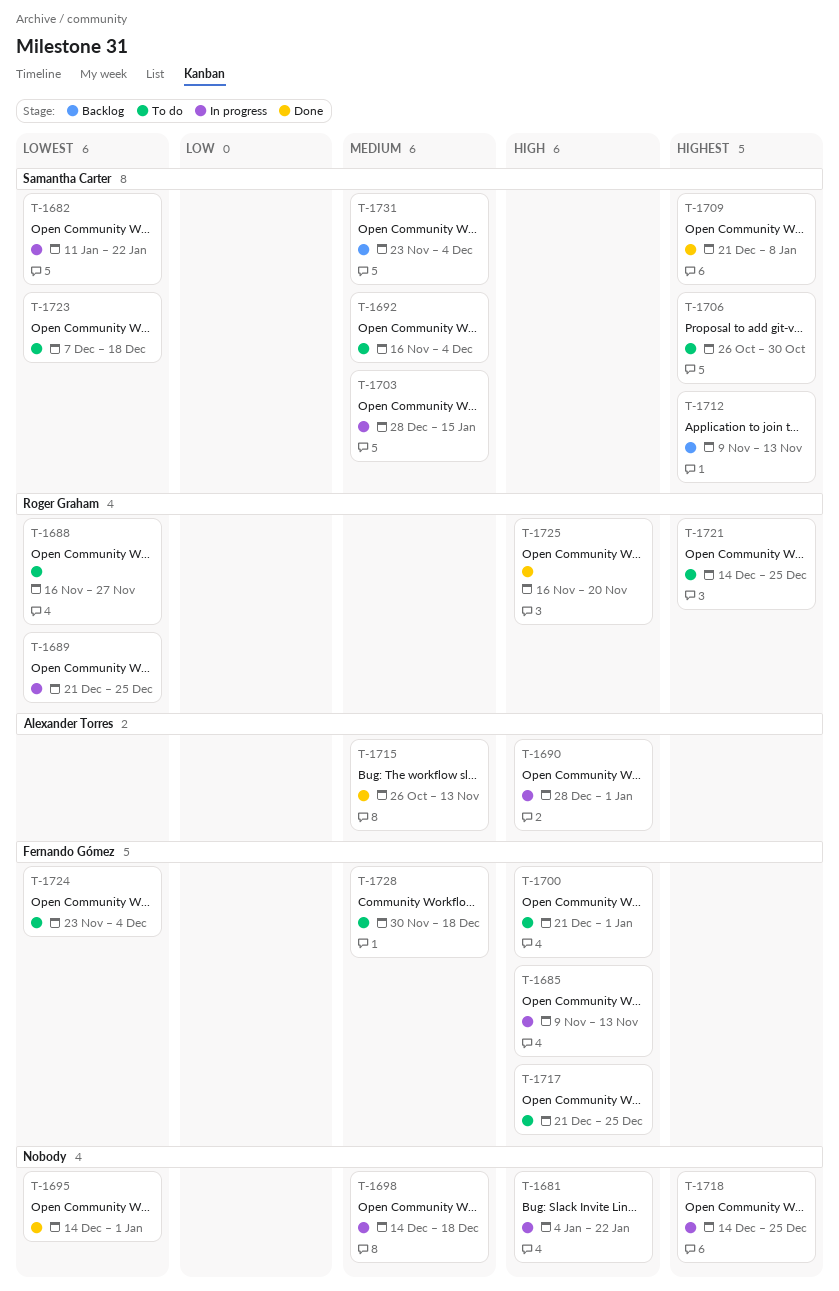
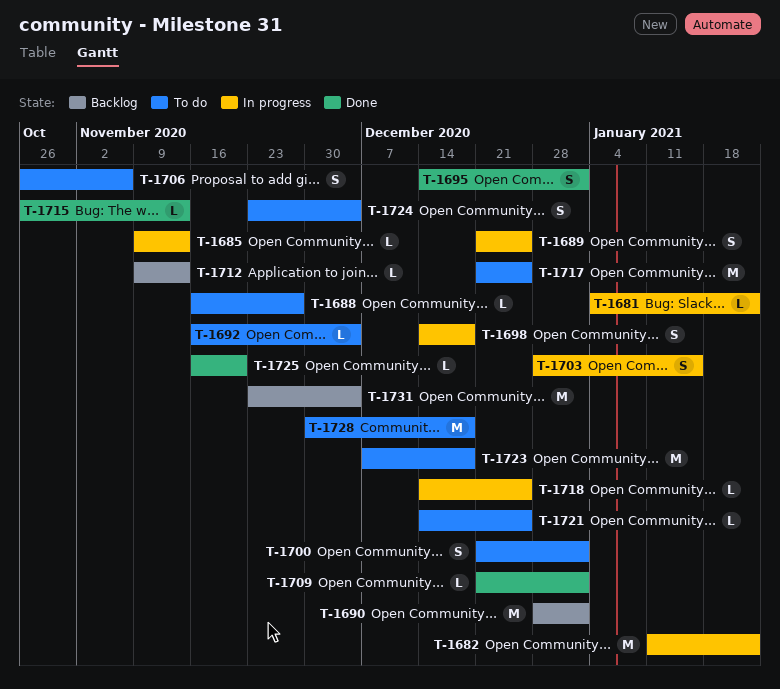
T-1690, status: In progress -> Backlog
T-1706, due: Oct 30 -> Nov 6
T-1709, due: Jan 8 -> Jan 1

